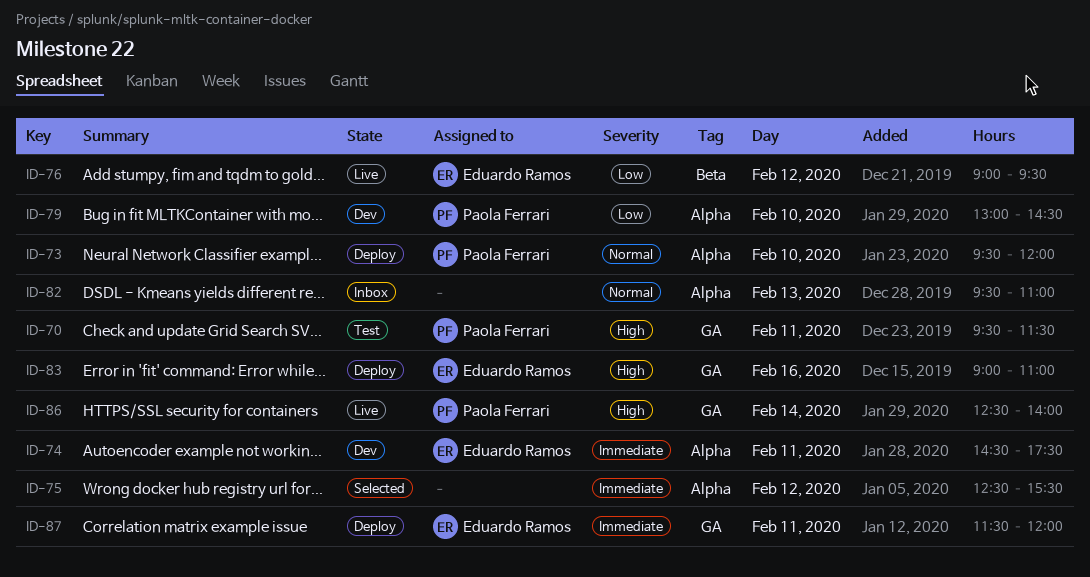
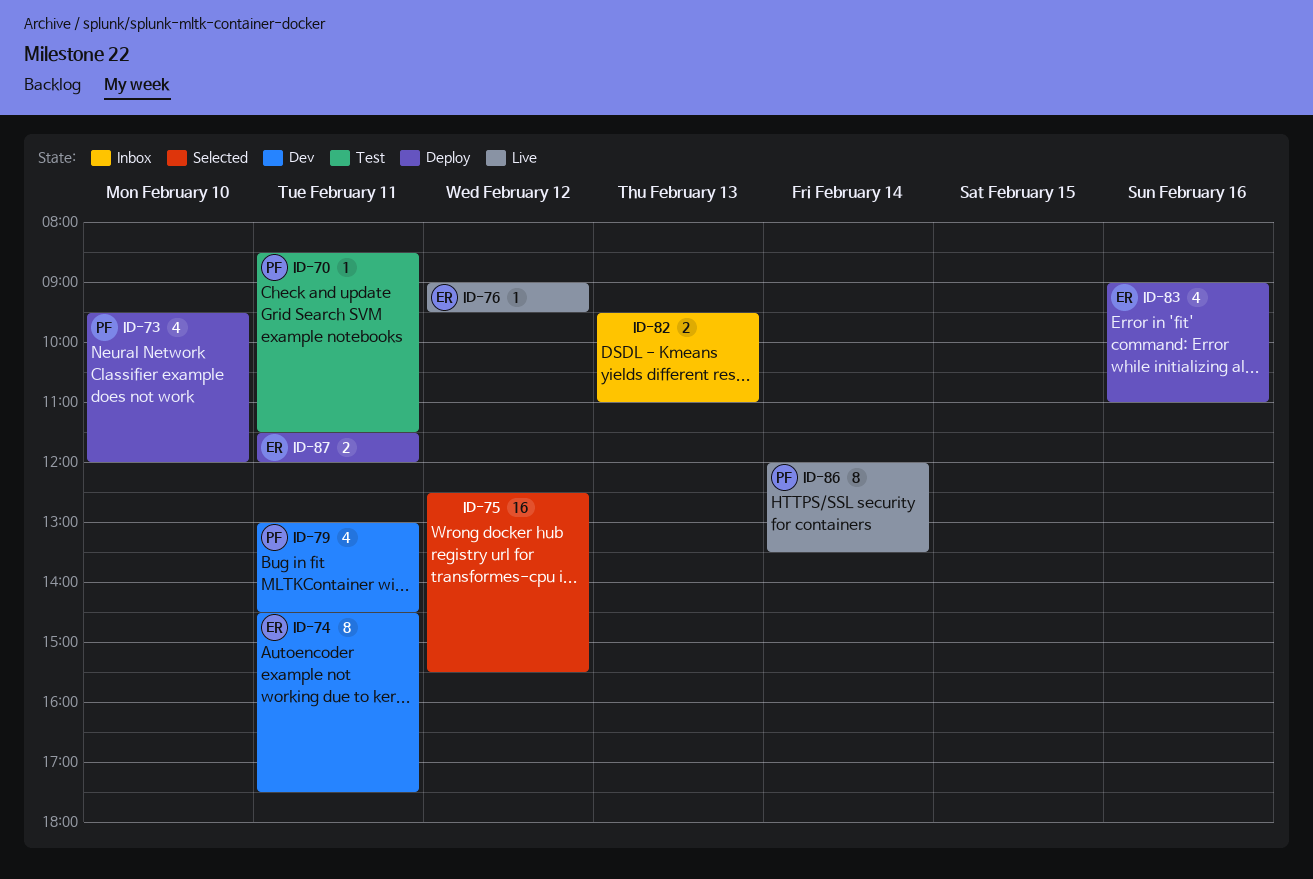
ID-70, begins: 09:30 -> 08:30
ID-79, day: Feb 10 -> Feb 11
ID-86, begins: 12:30 -> 12:00
ID-86, ends: 14:00 -> 13:30

